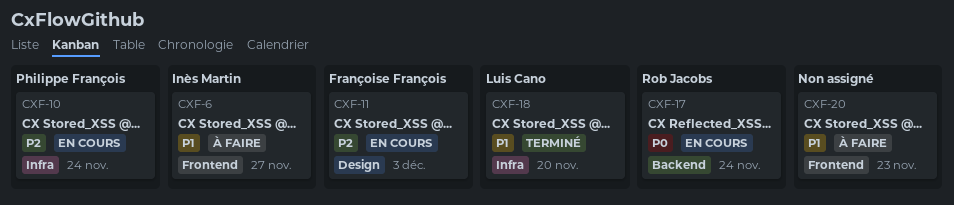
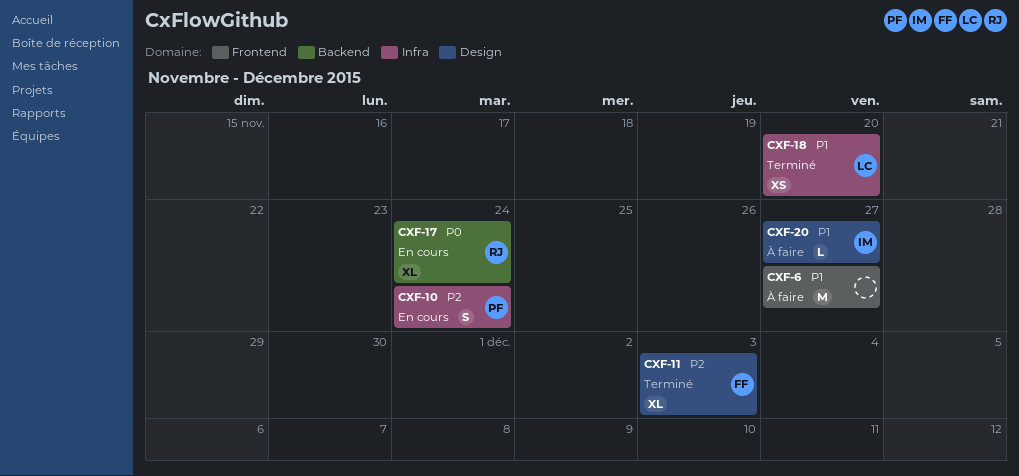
CXF-6, owner: Inès Martin -> none
CXF-11, status: En cours -> Terminé
CXF-20, owner: none -> Inès Martin
CXF-20, label: Frontend -> Design
CXF-20, due: Nov 23 -> Nov 27

